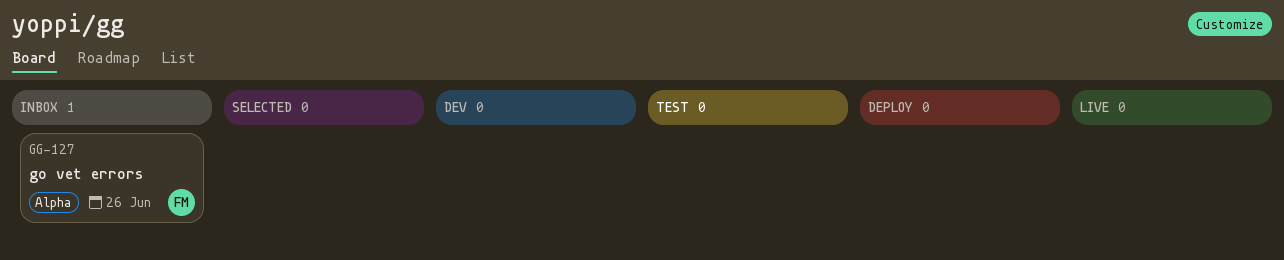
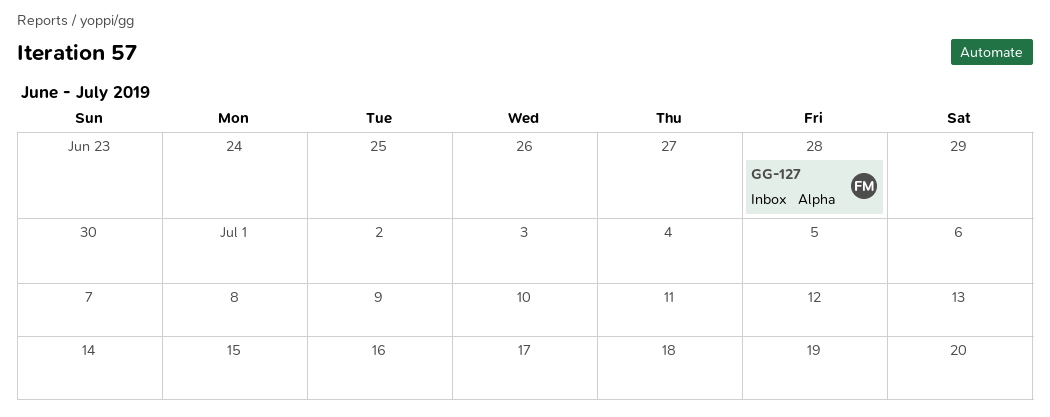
GG-127, due: Jun 26 -> Jun 28

